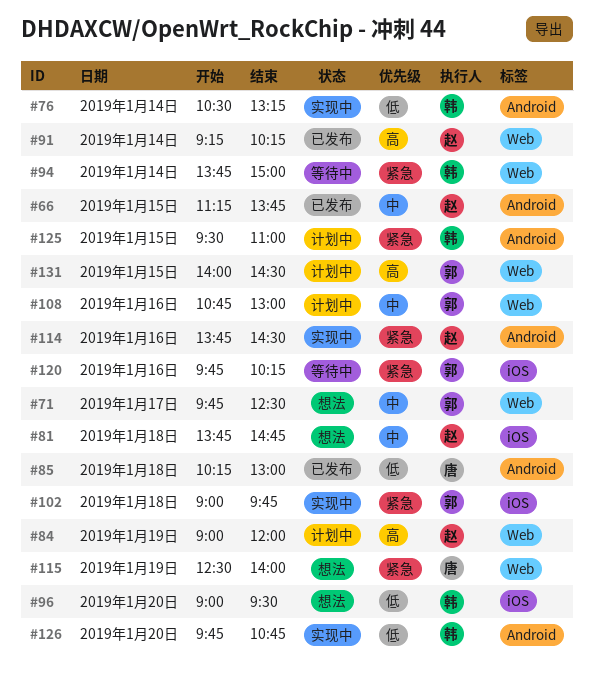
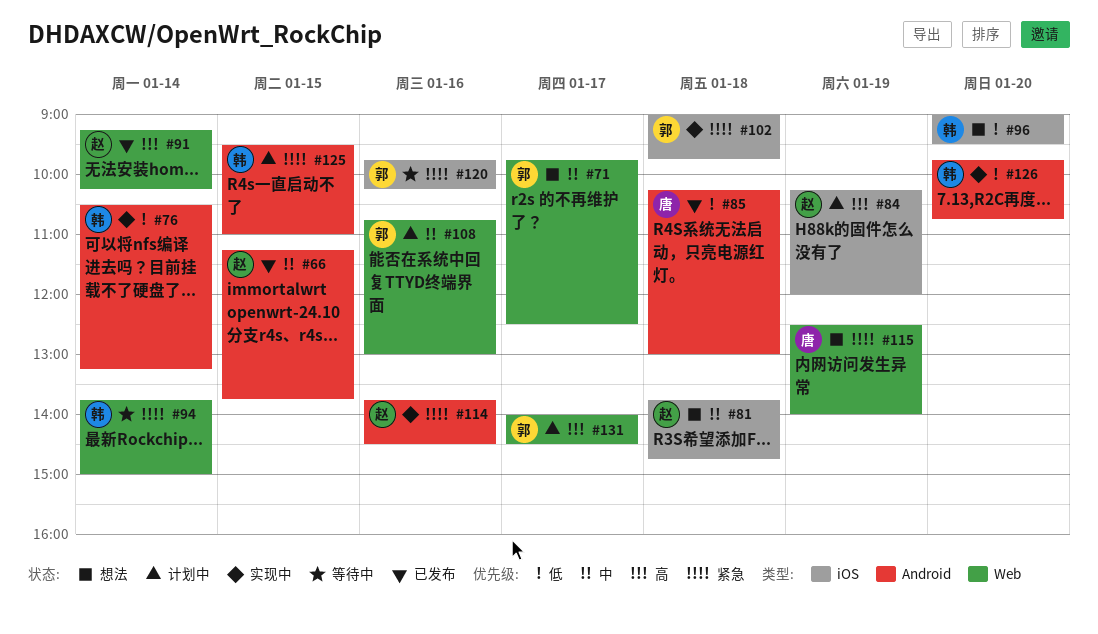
#84, label: Web -> iOS
#84, begins: 09:00 -> 10:15
#131, day: Jan 15 -> Jan 17

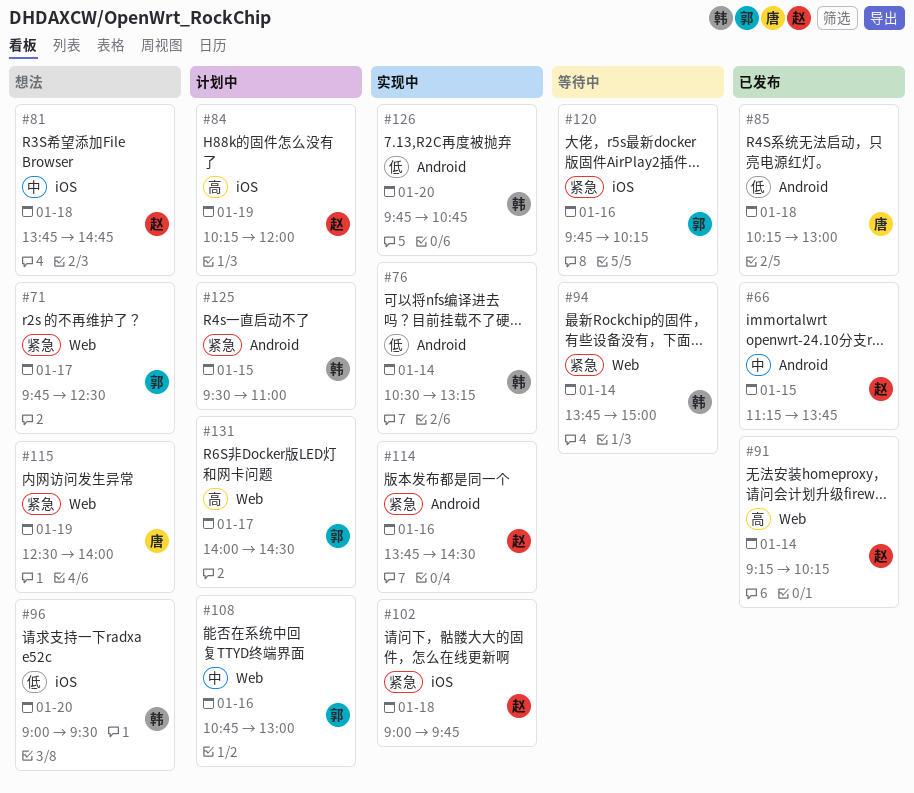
#71, priority: 中 -> 紧急
#102, owner: 郭 -> 赵

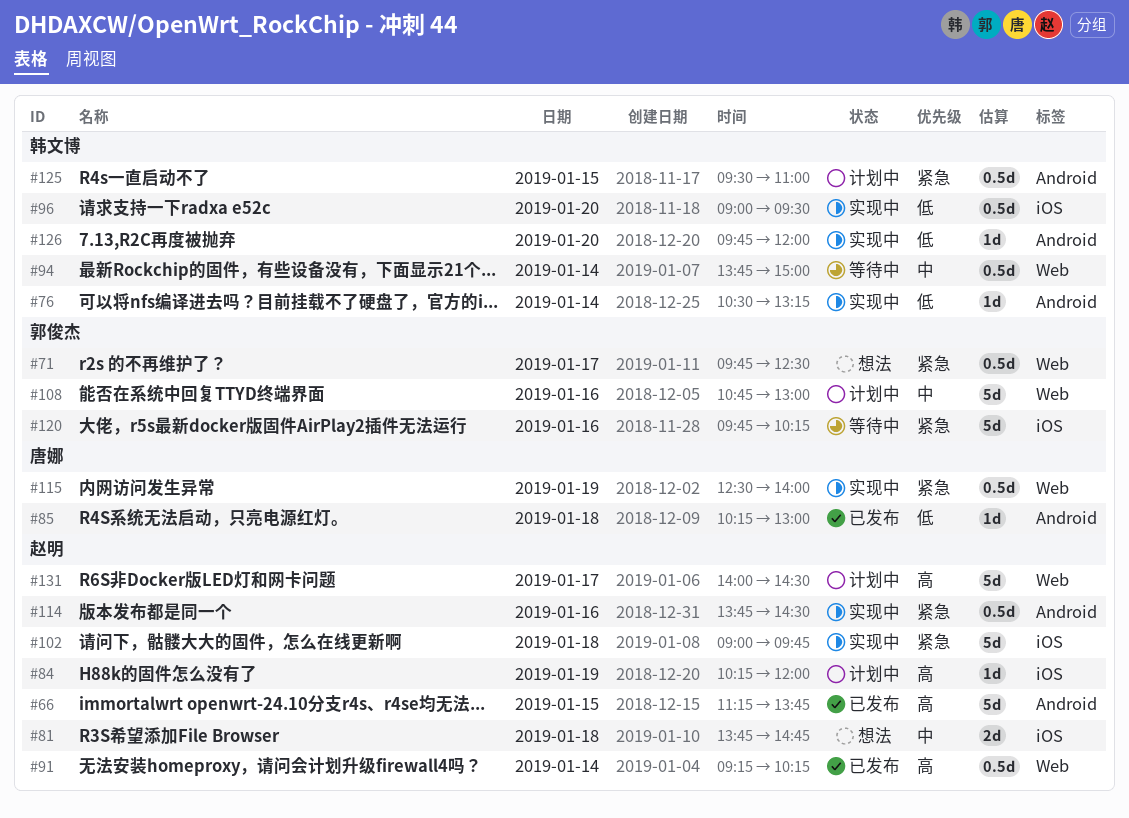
#66, priority: 中 -> 高
#94, priority: 紧急 -> 中
#96, status: 想法 -> 实现中
#115, status: 想法 -> 实现中
#126, ends: 10:45 -> 12:00
#131, owner: 郭俊杰 -> 赵明

